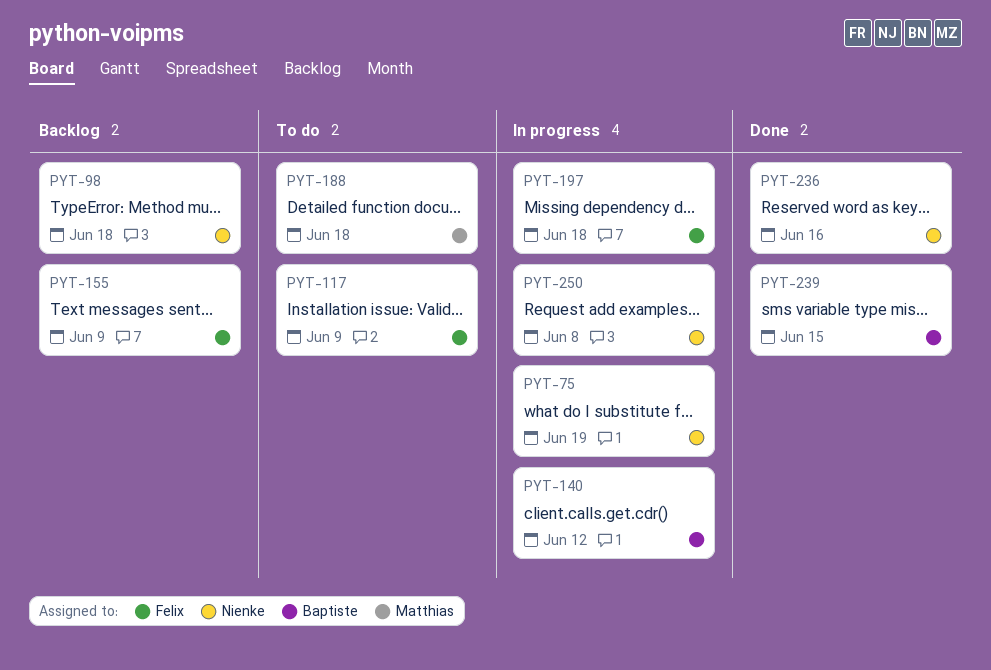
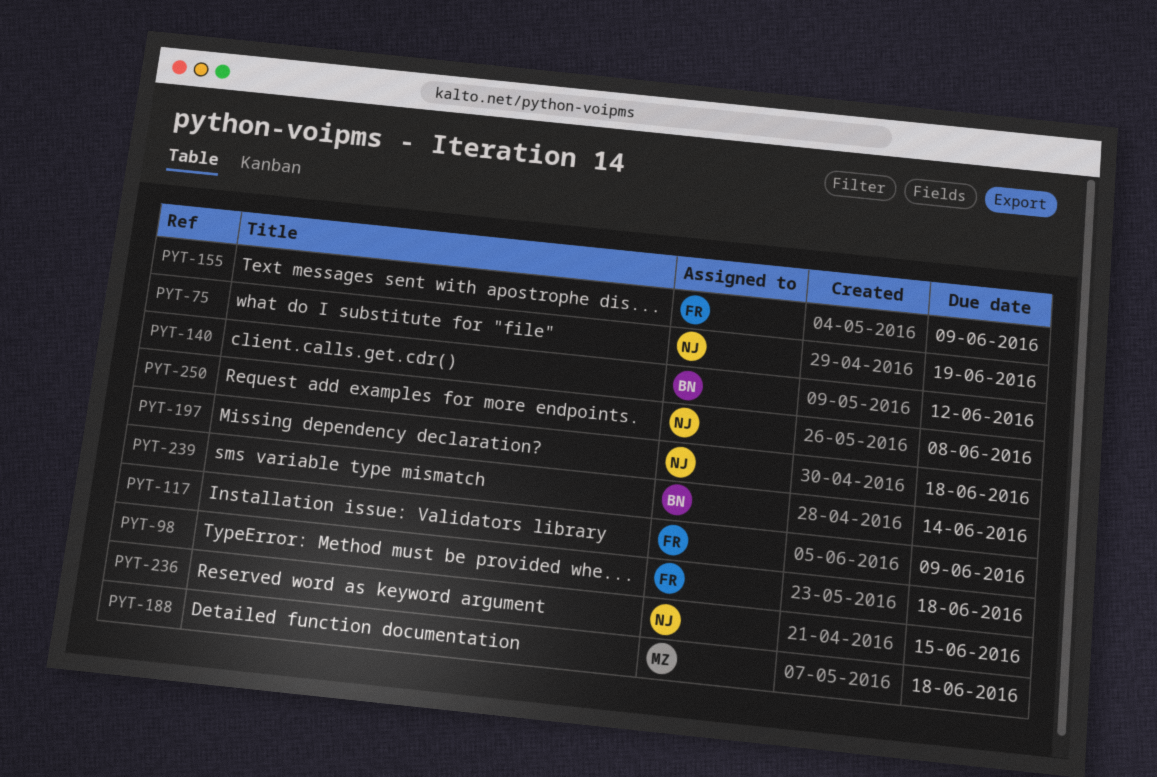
PYT-98, owner: Nienke -> Felix
PYT-197, owner: Felix -> Nienke
PYT-236, due: Jun 16 -> Jun 15
PYT-239, due: Jun 15 -> Jun 14

